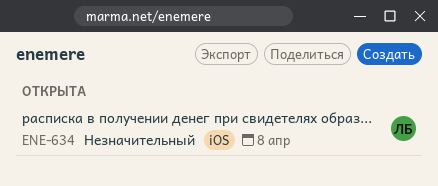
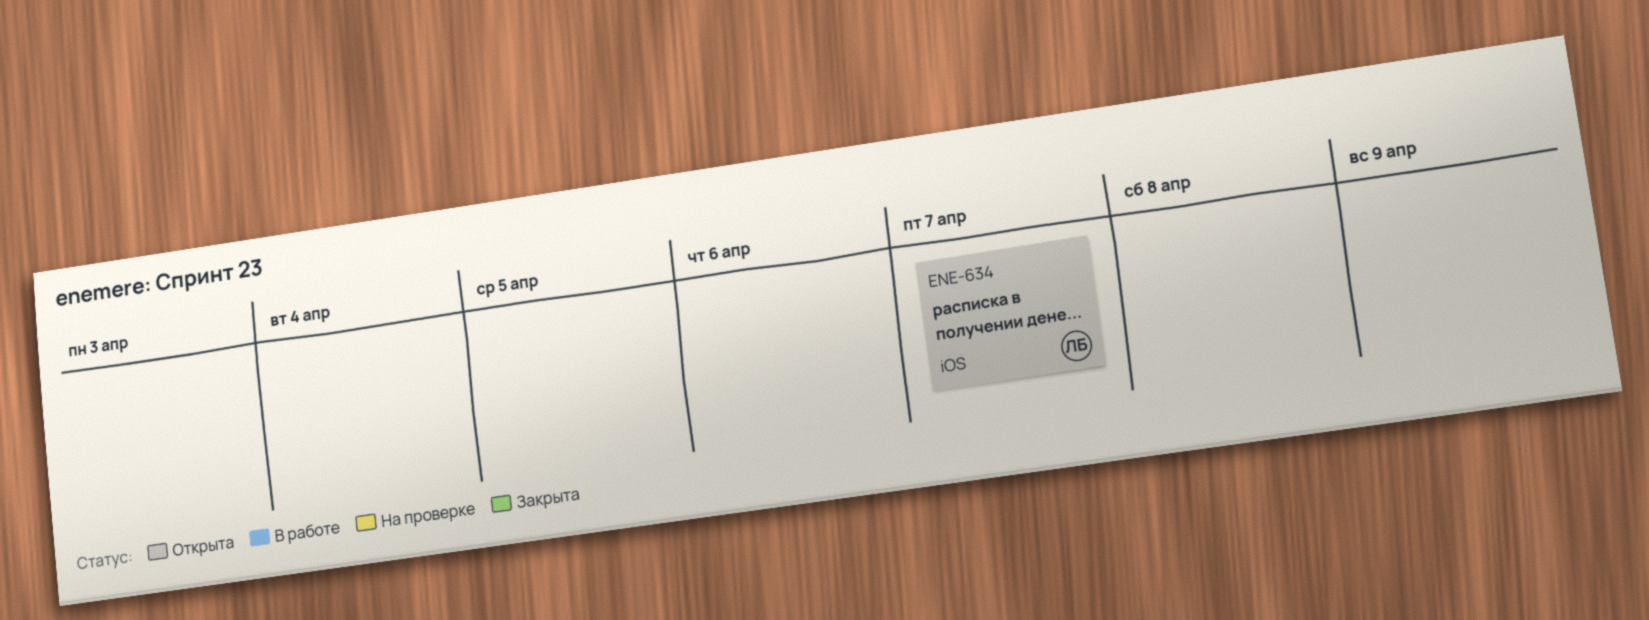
ENE-634, due: Apr 8 -> Apr 7

